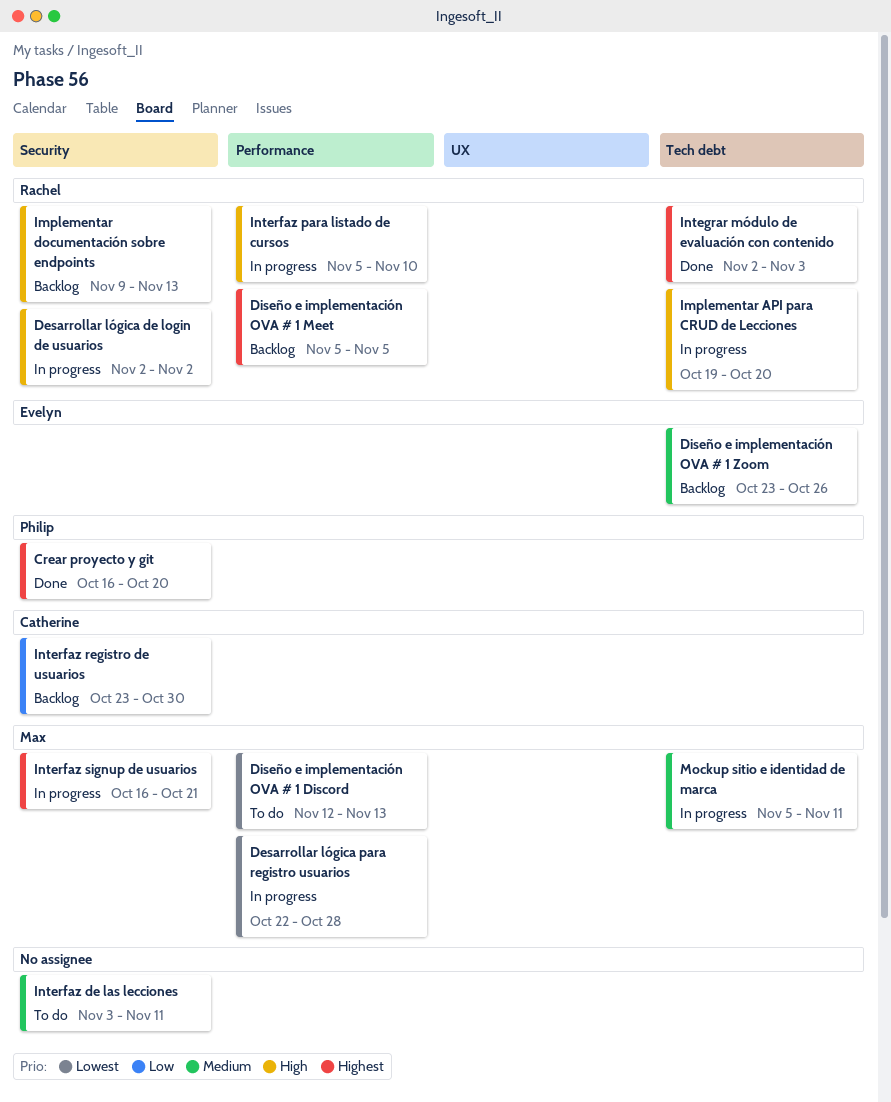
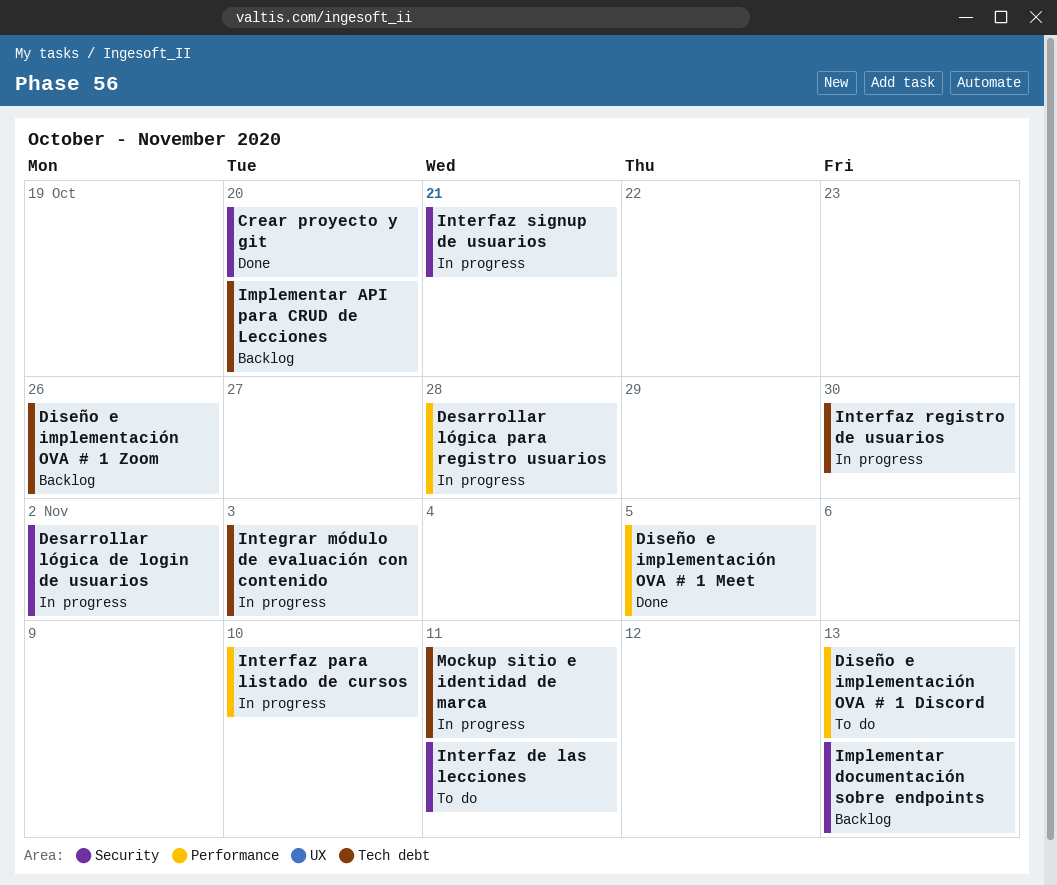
Diseño e implementación OVA # 1 Meet, status: Backlog -> Done
Implementar API para CRUD de Lecciones, status: In progress -> Backlog
Integrar módulo de evaluación con contenido, status: Done -> In progress
Interfaz registro de usuarios, status: Backlog -> In progress
Interfaz registro de usuarios, label: Security -> Tech debt

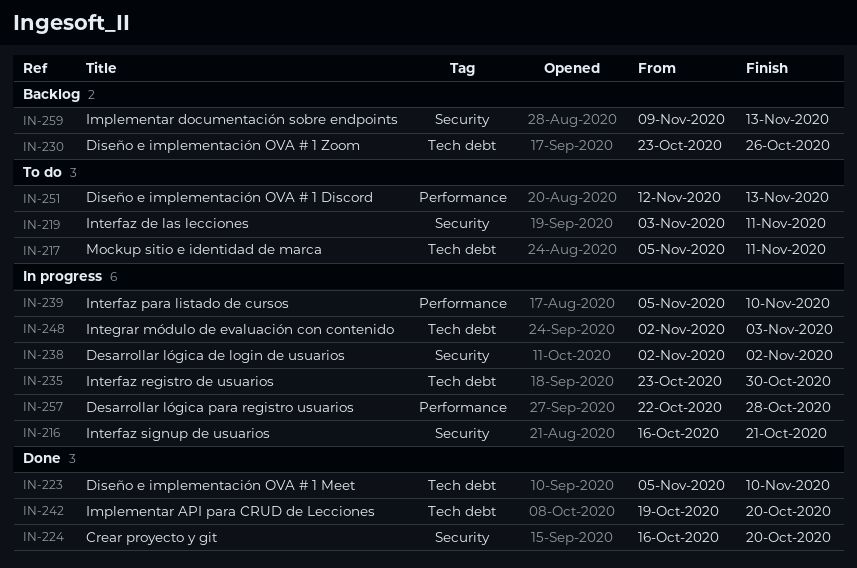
Diseño e implementación OVA # 1 Meet, label: Performance -> Tech debt
Diseño e implementación OVA # 1 Meet, due: Nov 5 -> Nov 10
Implementar API para CRUD de Lecciones, status: Backlog -> Done
Mockup sitio e identidad de marca, status: In progress -> To do

